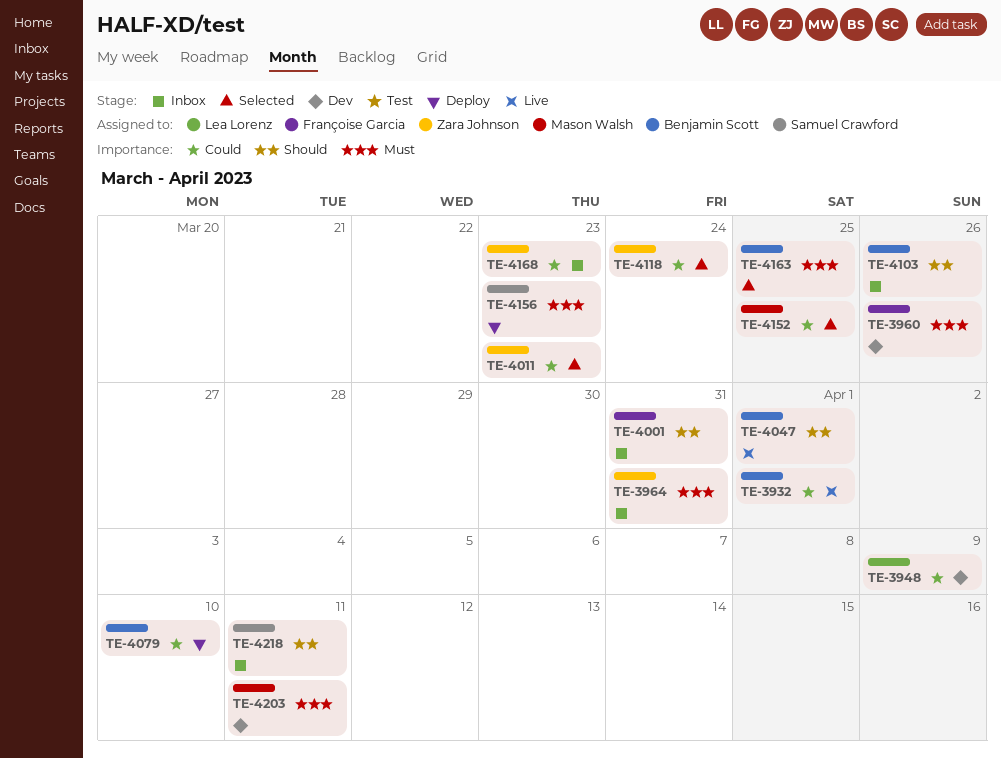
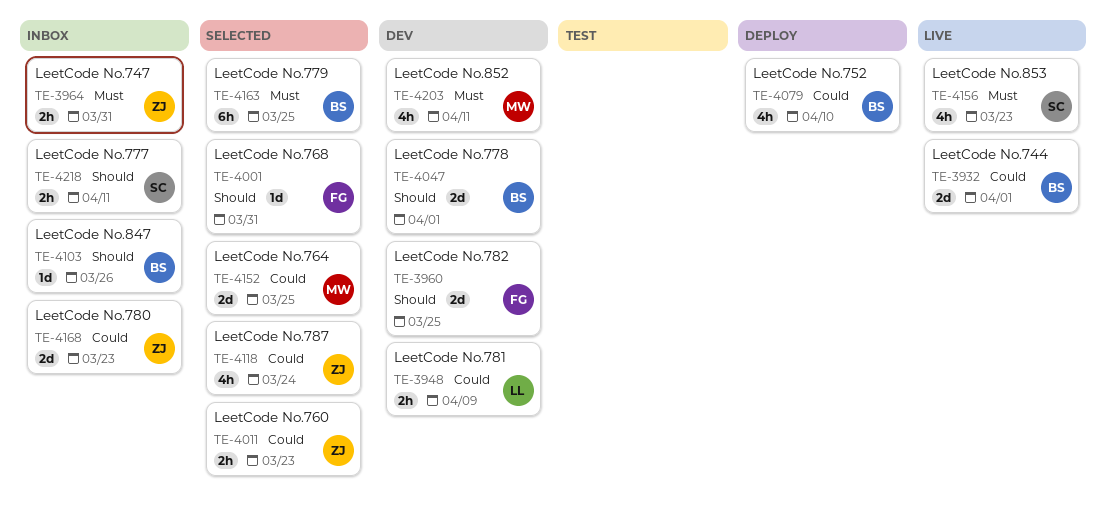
TE-3960, priority: Must -> Should
TE-3960, due: Mar 26 -> Mar 25
TE-4001, status: Inbox -> Selected
TE-4047, status: Live -> Dev
TE-4156, status: Deploy -> Live

